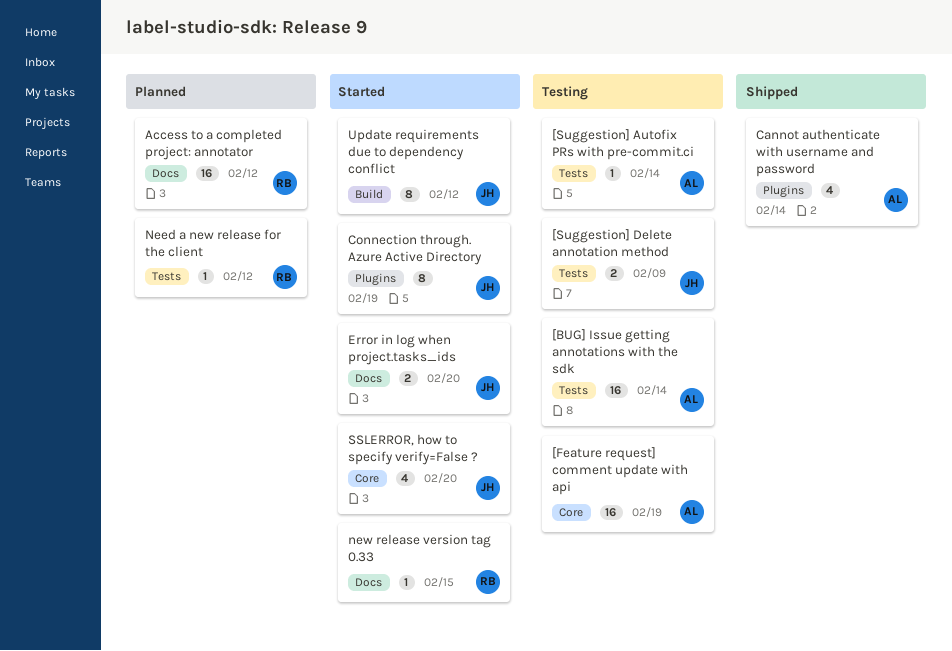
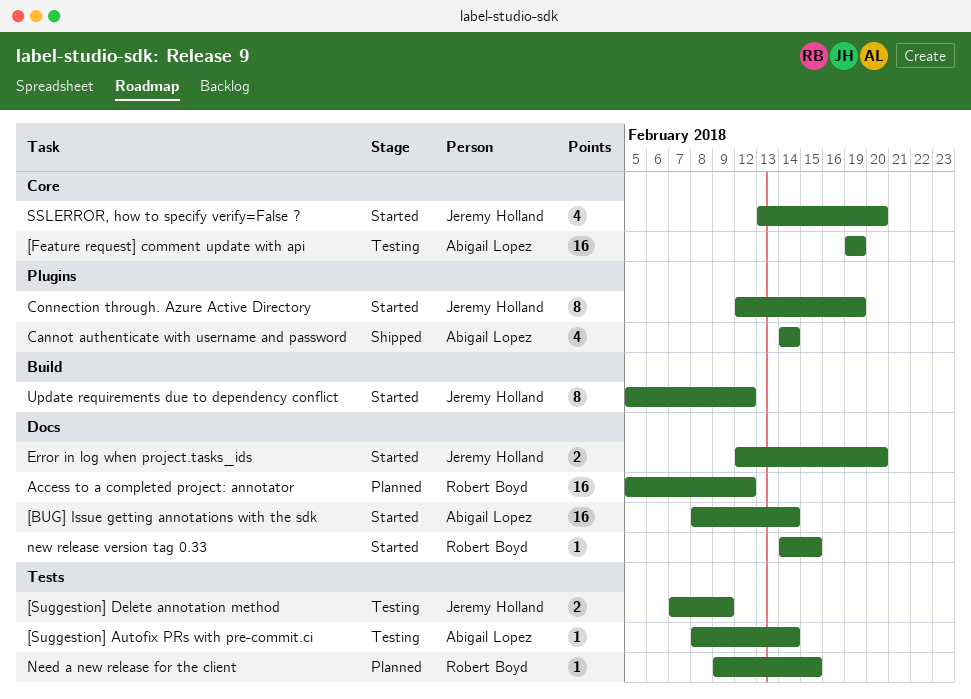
[BUG] Issue getting annotations with the sdk, status: Testing -> Started
[BUG] Issue getting annotations with the sdk, label: Tests -> Docs
Need a new release for the client, due: Feb 12 -> Feb 15

